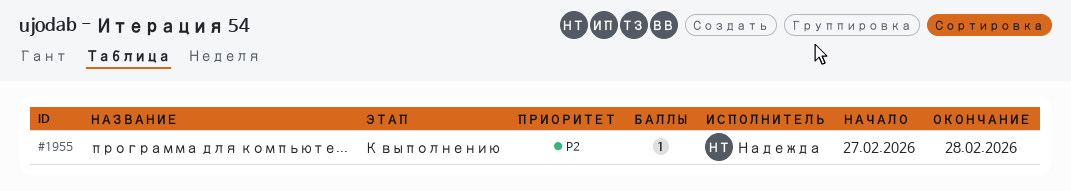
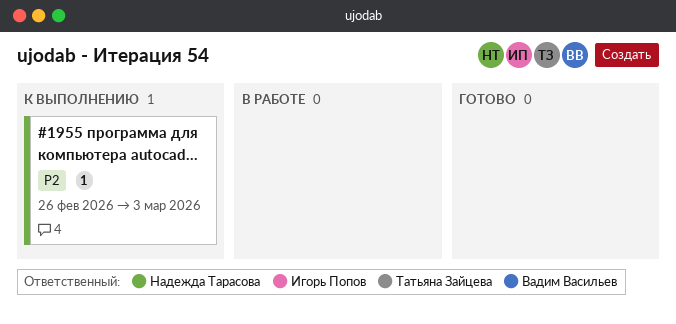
#1955, start: Feb 27 -> Feb 26
#1955, due: Feb 28 -> Mar 3

